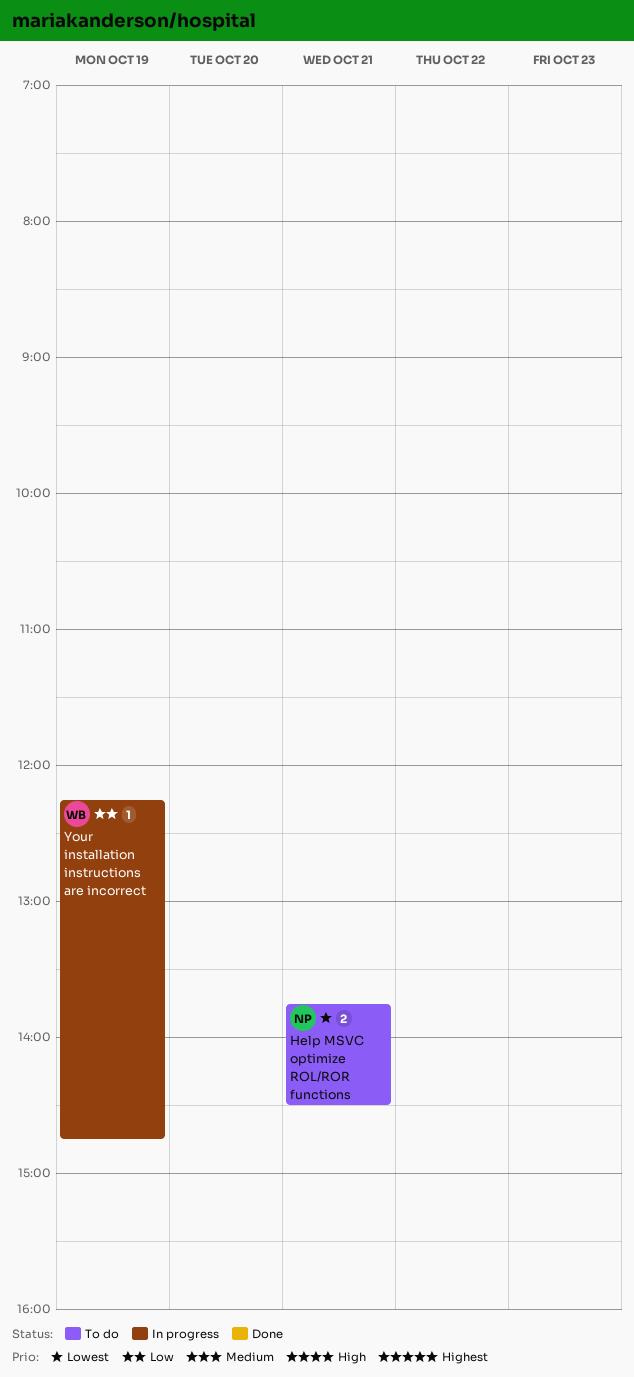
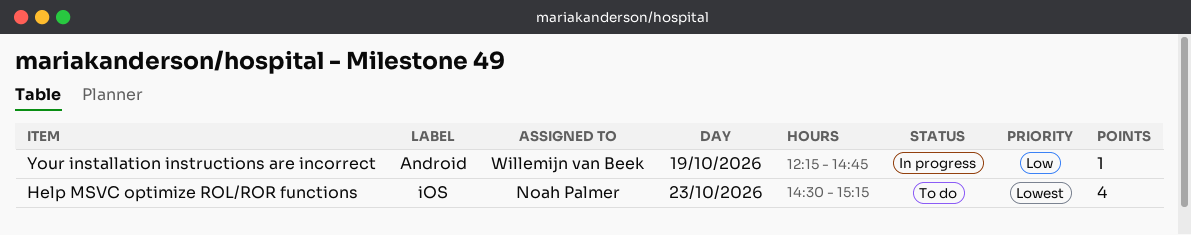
Help MSVC optimize ROL/ROR functions, estimate: 2 -> 4
Help MSVC optimize ROL/ROR functions, day: Oct 21 -> Oct 23
Help MSVC optimize ROL/ROR functions, begins: 13:45 -> 14:30
Help MSVC optimize ROL/ROR functions, ends: 14:30 -> 15:15

